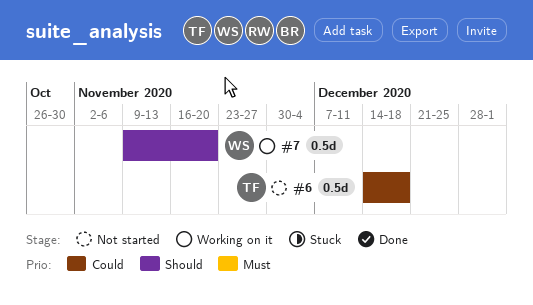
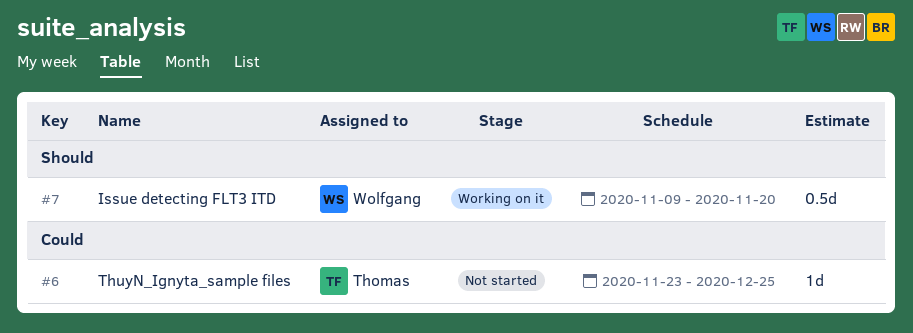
#6, estimate: 0.5d -> 1d
#6, start: Dec 14 -> Nov 23
#6, due: Dec 18 -> Dec 25

